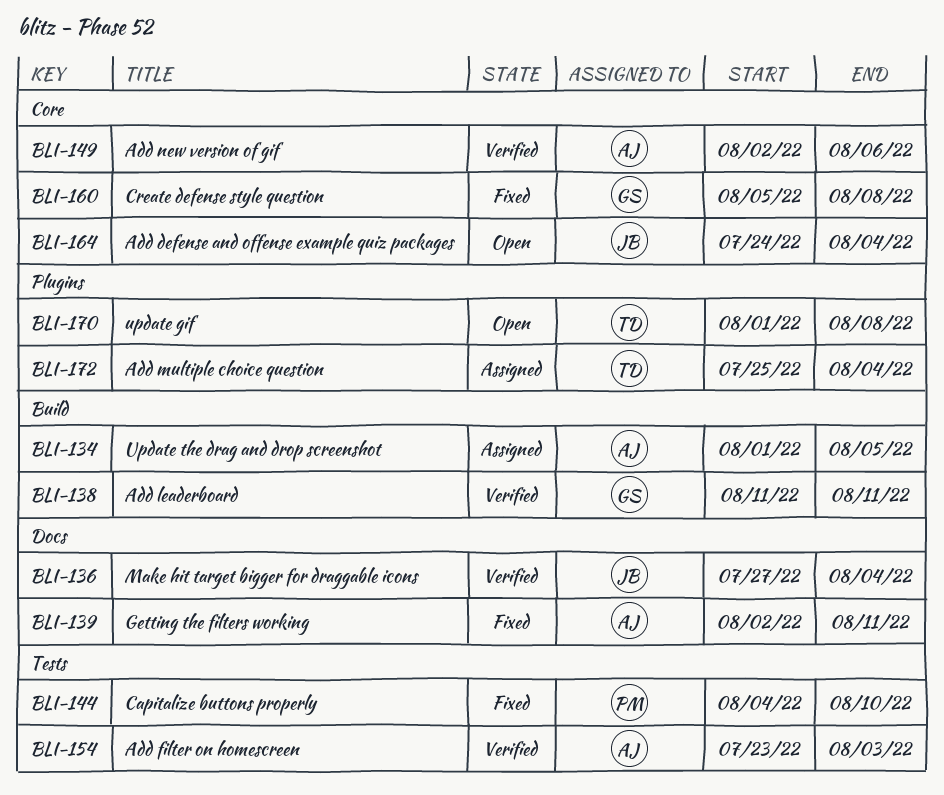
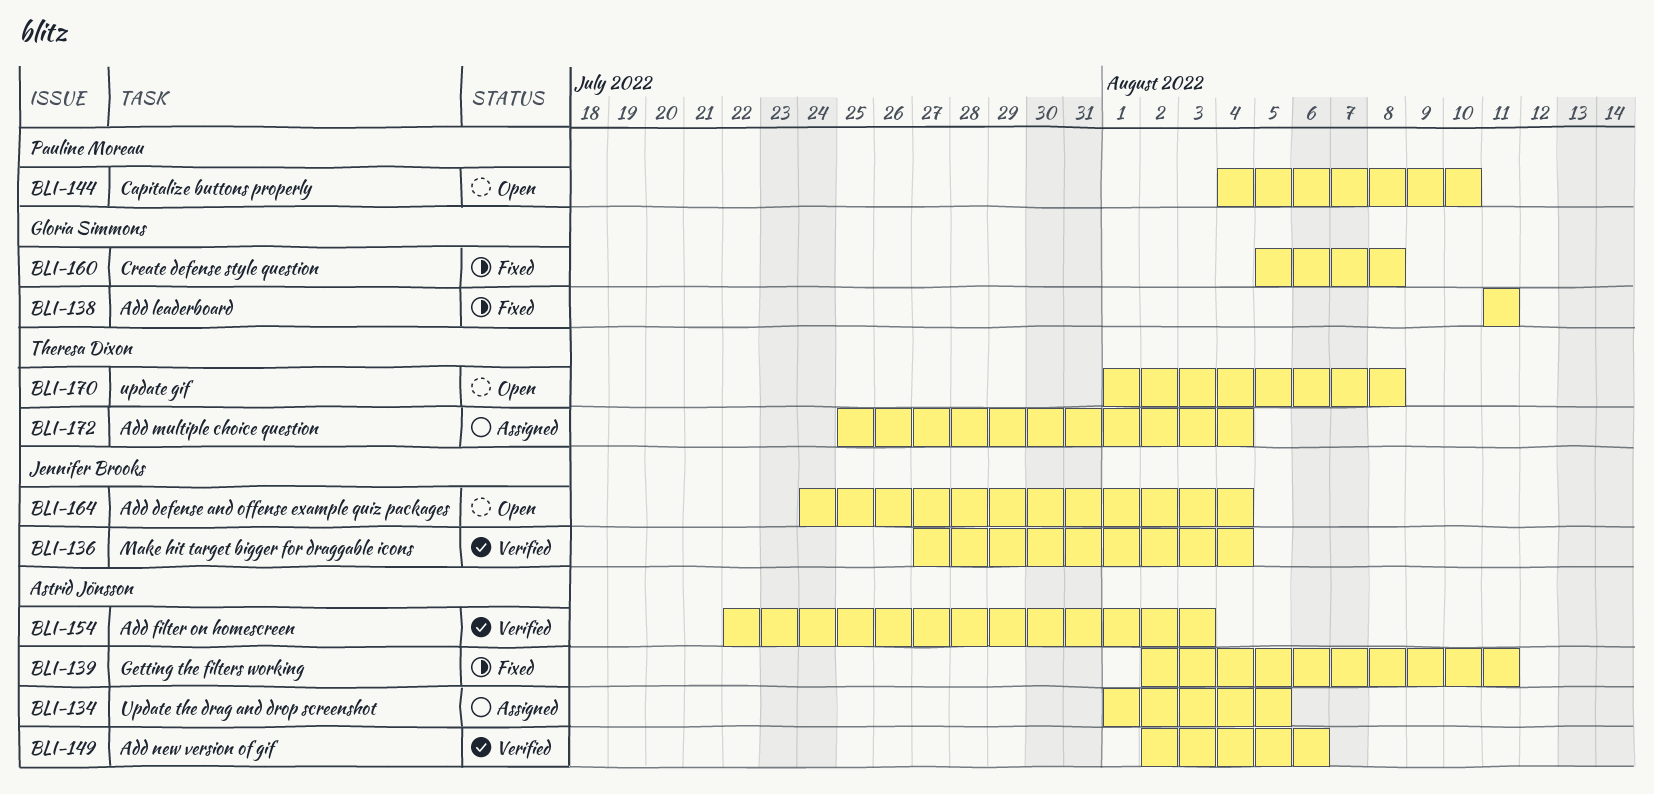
BLI-138, status: Verified -> Fixed
BLI-144, status: Fixed -> Open
BLI-154, start: Jul 23 -> Jul 22

